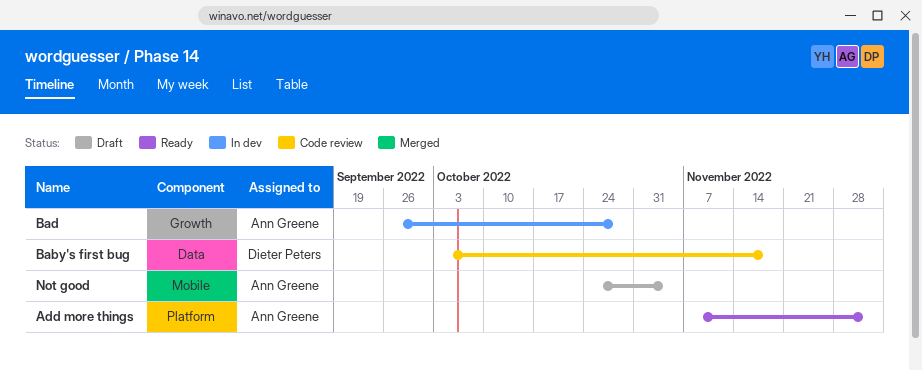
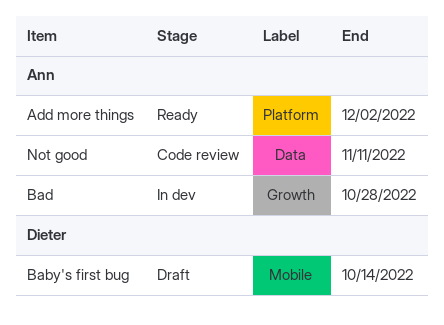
Baby's first bug, status: Code review -> Draft
Baby's first bug, label: Data -> Mobile
Baby's first bug, due: Nov 18 -> Oct 14
Not good, status: Draft -> Code review
Not good, label: Mobile -> Data
Not good, due: Nov 4 -> Nov 11

